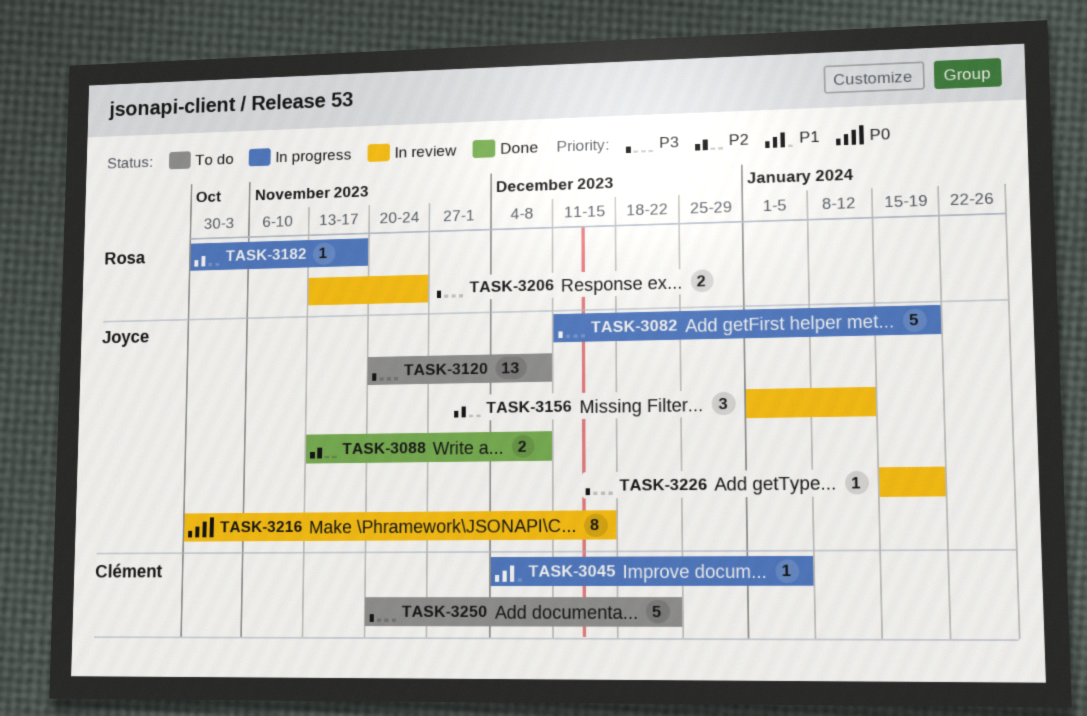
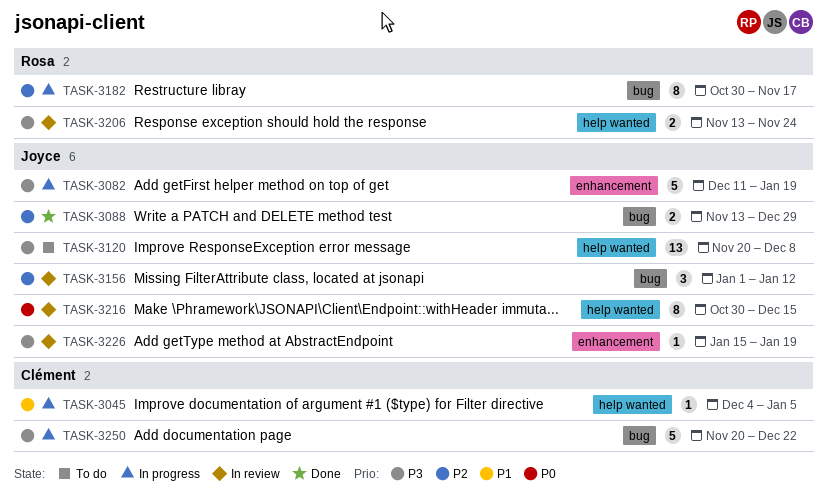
TASK-3088, due: Dec 8 -> Dec 29
TASK-3182, estimate: 1 -> 8
TASK-3250, status: To do -> In progress

